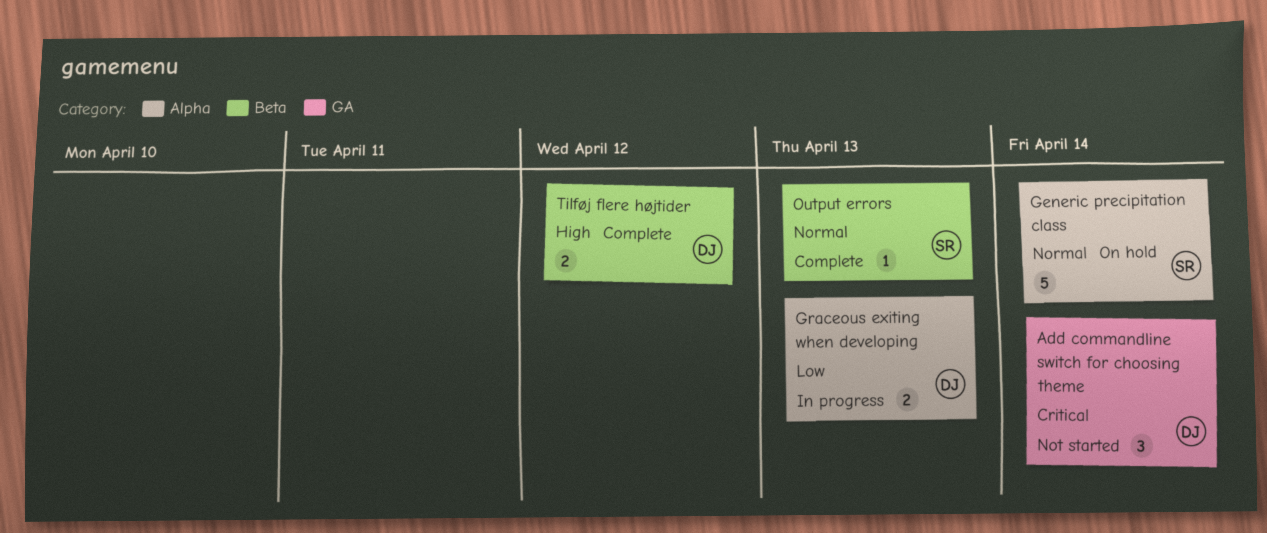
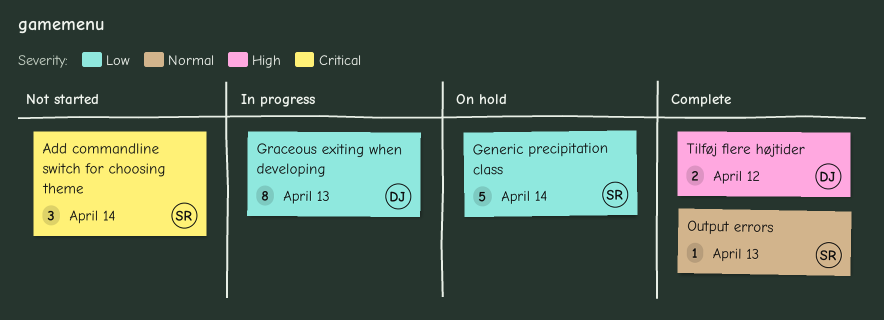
Add commandline switch for choosing theme, owner: DJ -> SR
Generic precipitation class, priority: Normal -> Low
Graceous exiting when developing, estimate: 2 -> 8

